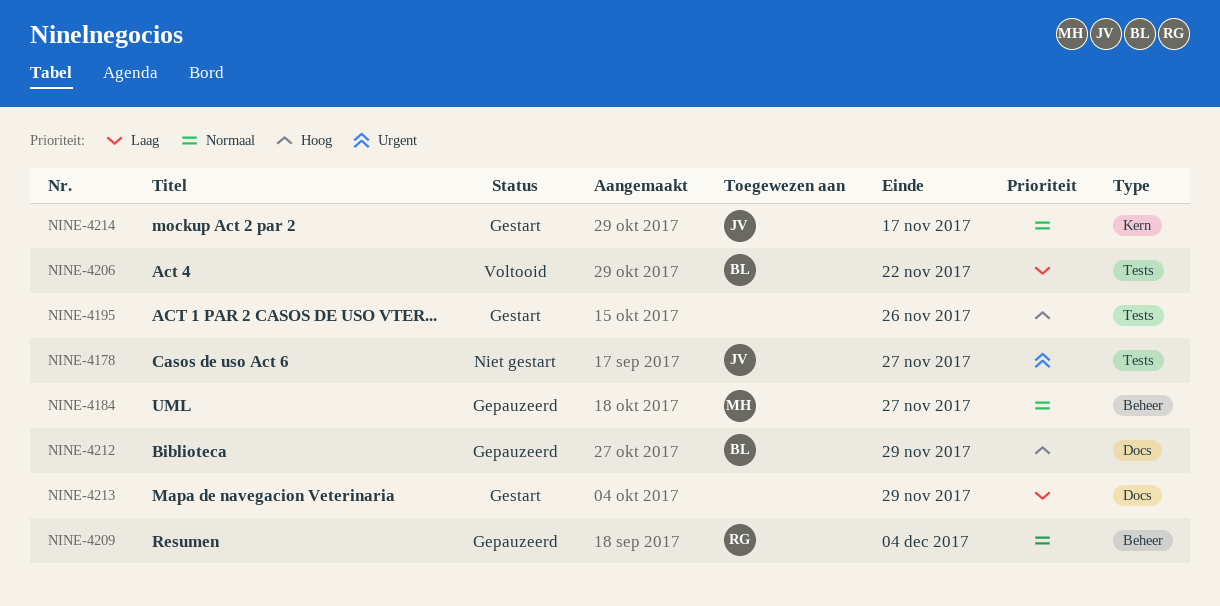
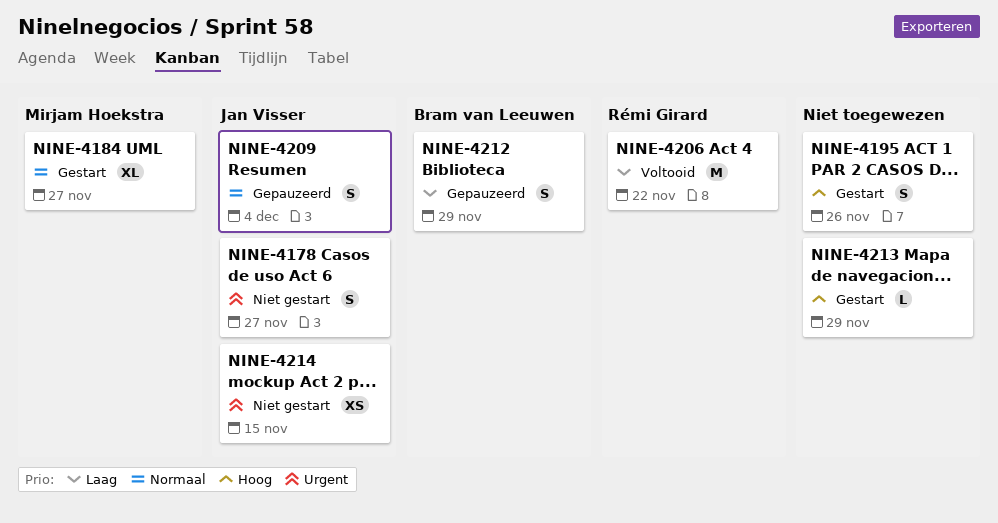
NINE-4184, status: Gepauzeerd -> Gestart
NINE-4206, owner: Bram van Leeuwen -> Rémi Girard
NINE-4209, owner: Rémi Girard -> Jan Visser
NINE-4212, priority: Hoog -> Laag
NINE-4213, priority: Laag -> Hoog
NINE-4214, status: Gestart -> Niet gestart
NINE-4214, priority: Normaal -> Urgent
NINE-4214, due: Nov 17 -> Nov 15

